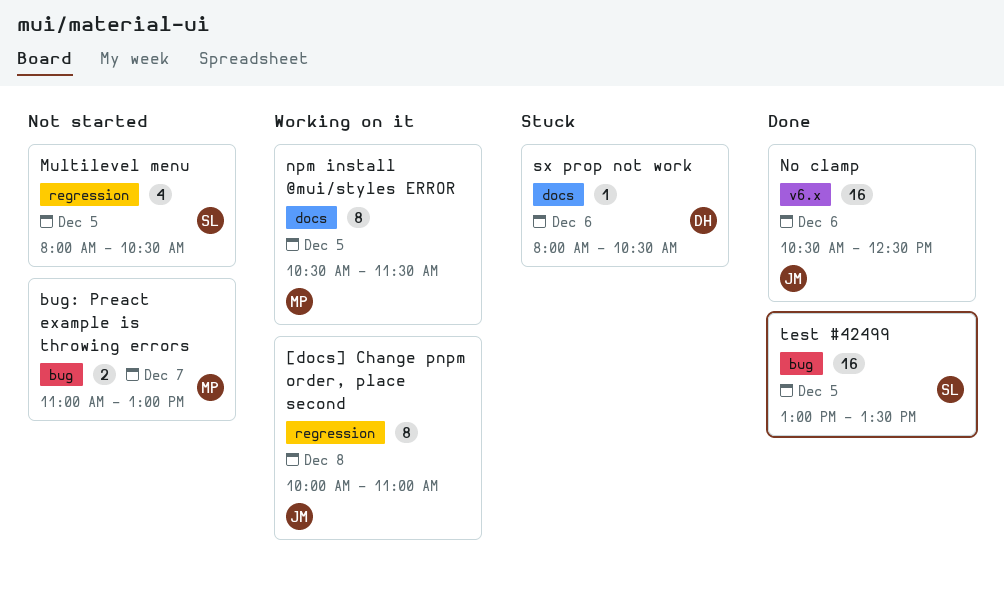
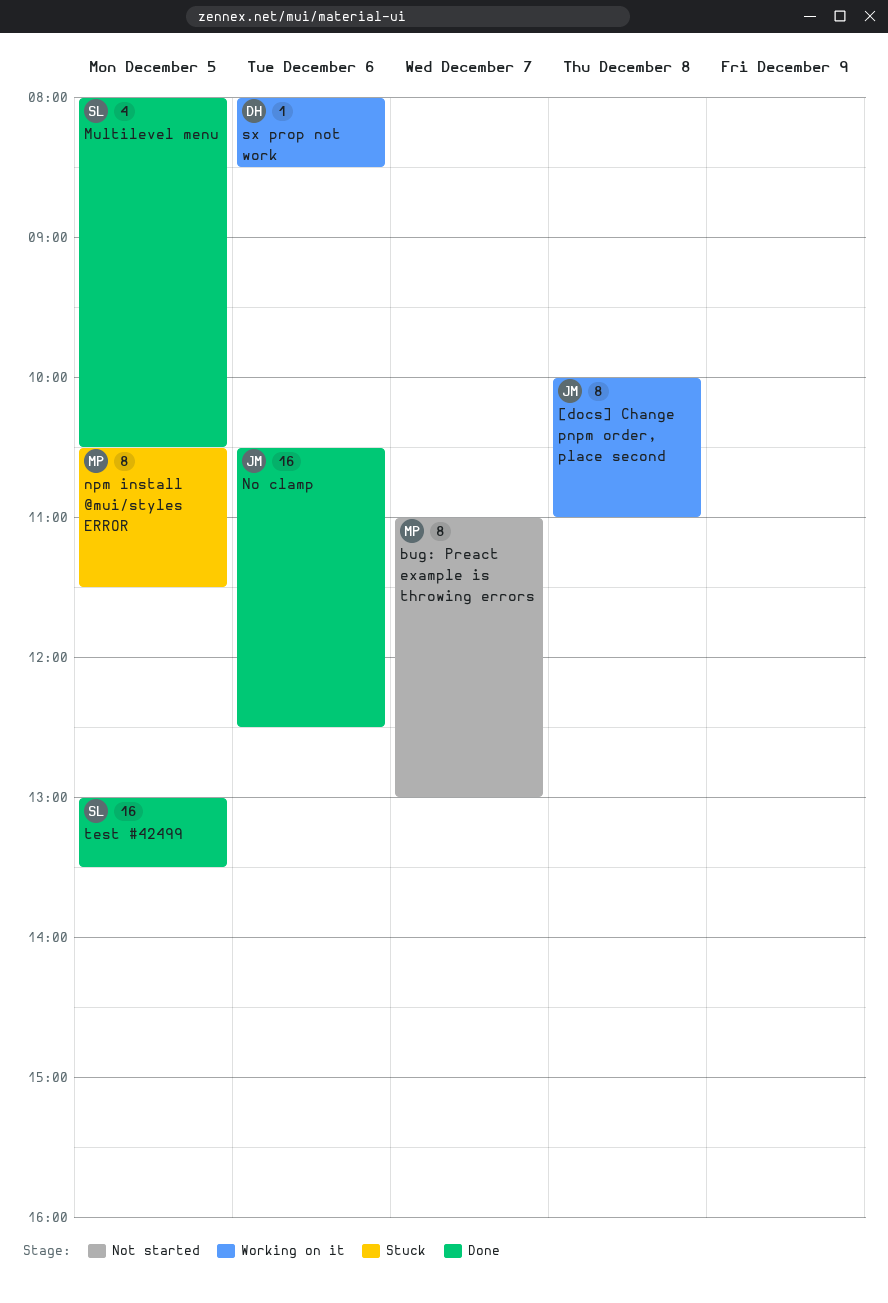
bug: Preact example is throwing errors, estimate: 2 -> 8
Multilevel menu, status: Not started -> Done
npm install @mui/styles ERROR, status: Working on it -> Stuck
sx prop not work, status: Stuck -> Working on it
sx prop not work, ends: 10:30 -> 08:30

